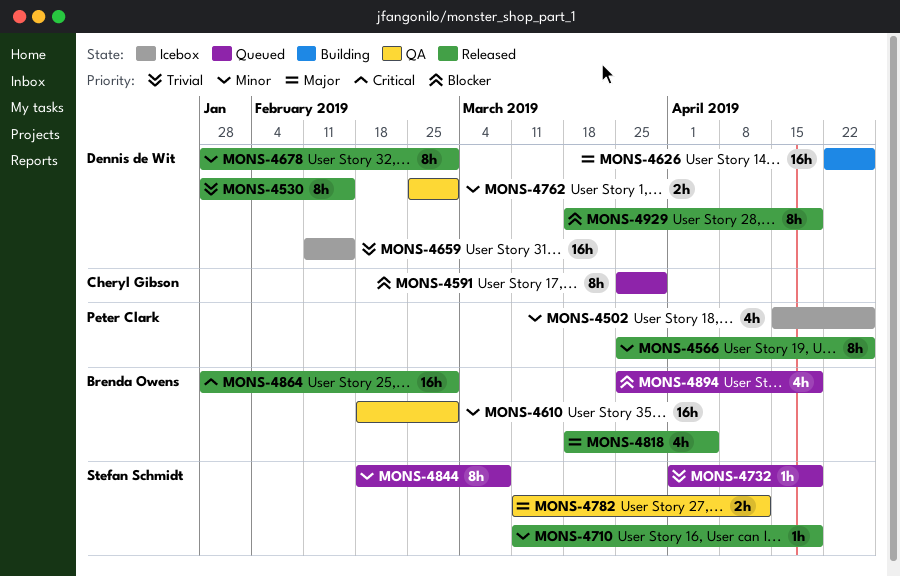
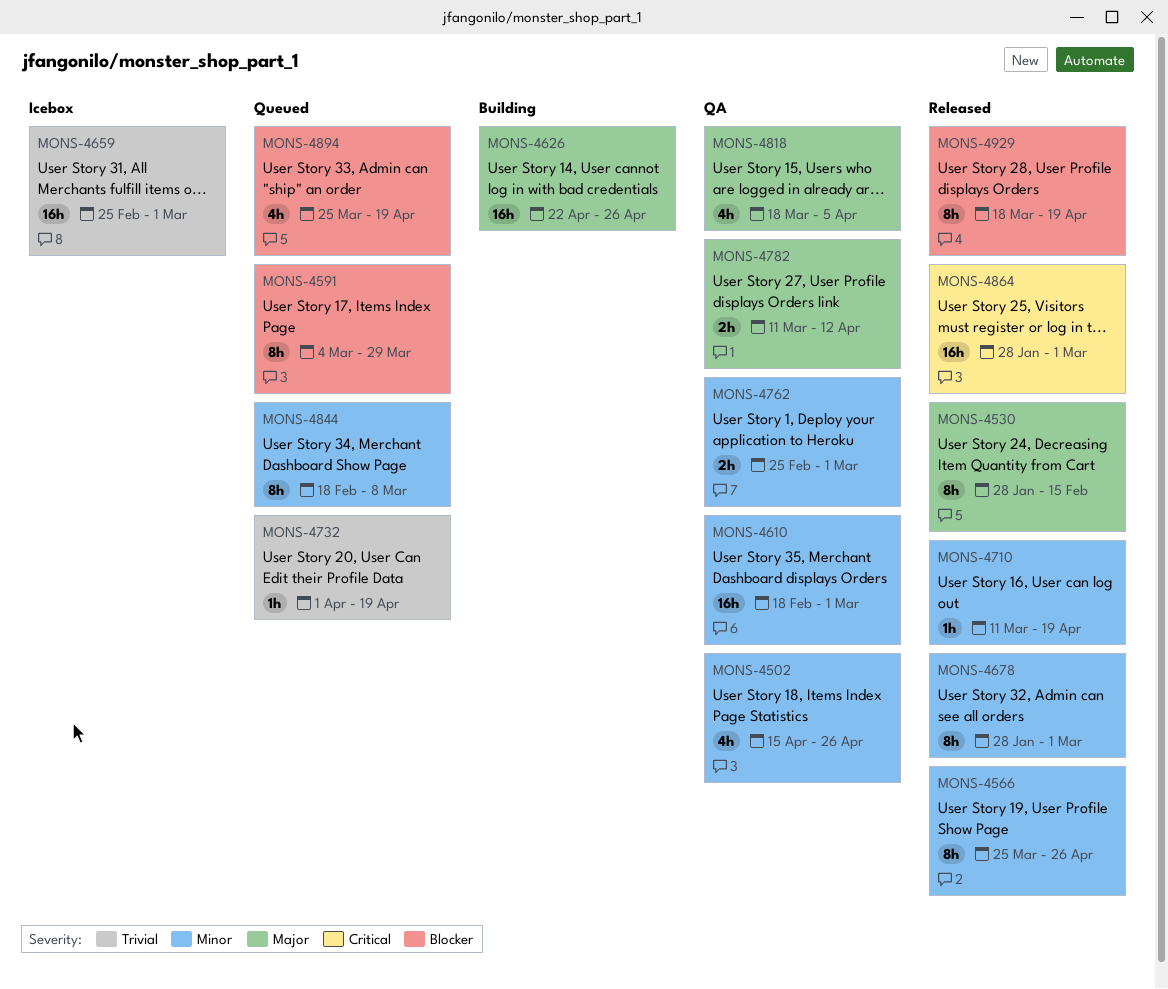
MONS-4502, status: Icebox -> QA
MONS-4530, priority: Trivial -> Major
MONS-4591, start: Mar 25 -> Mar 4
MONS-4659, start: Feb 11 -> Feb 25
MONS-4659, due: Feb 15 -> Mar 1
MONS-4818, status: Released -> QA

